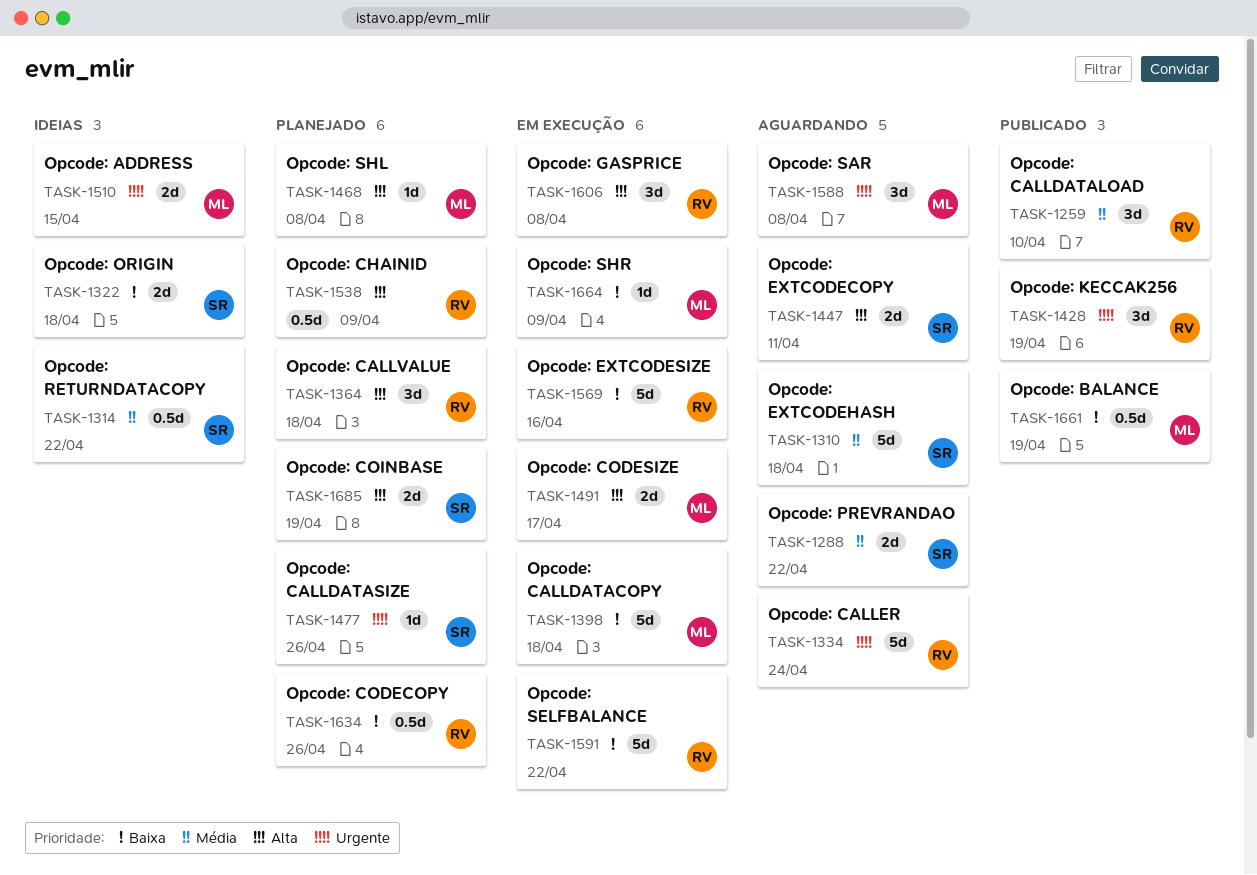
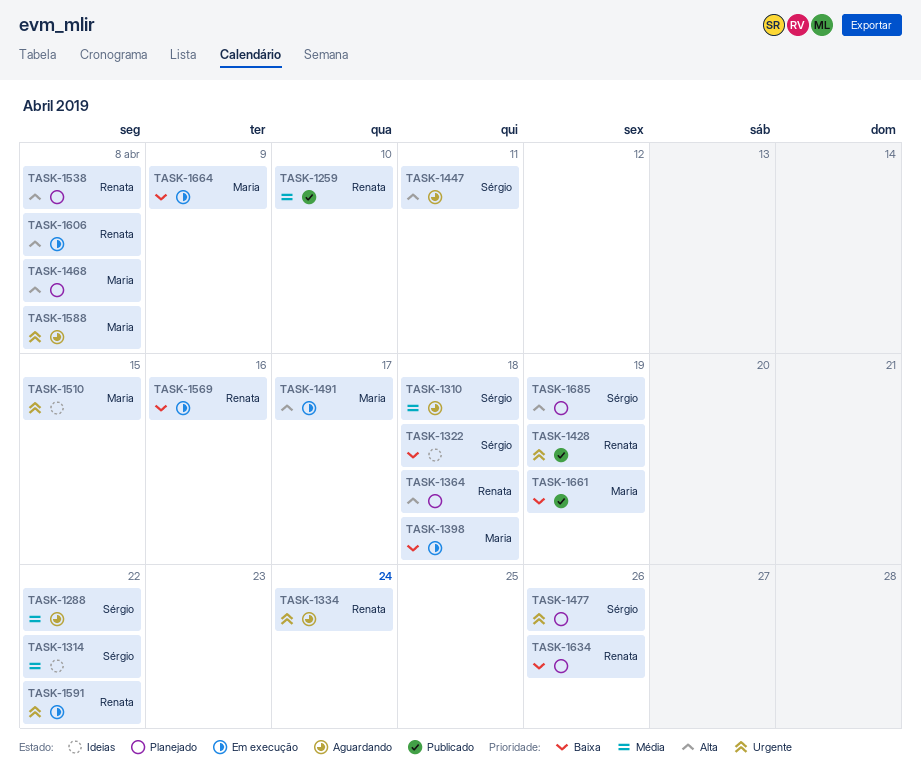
TASK-1538, due: Apr 9 -> Apr 8
TASK-1591, priority: Baixa -> Urgente

